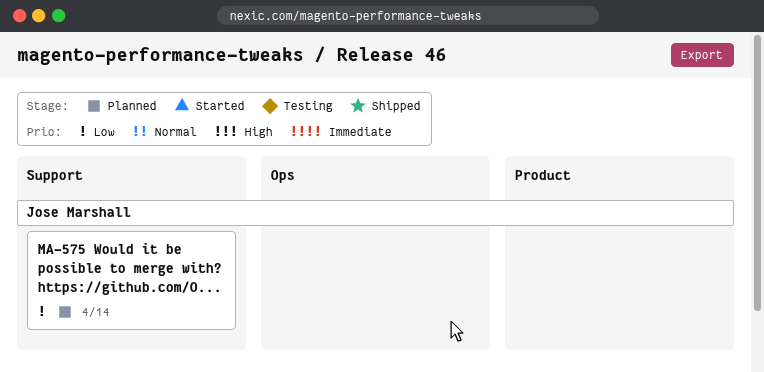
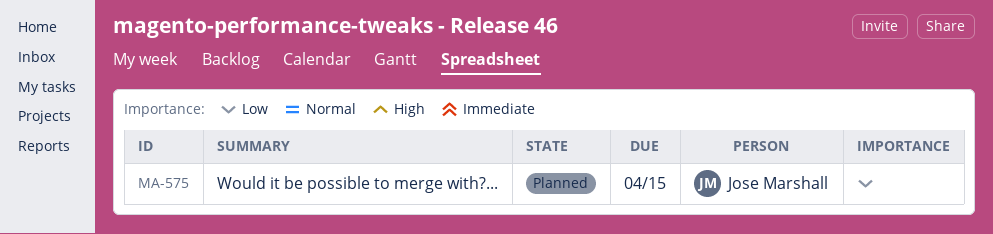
MA-575, due: Apr 14 -> Apr 15

